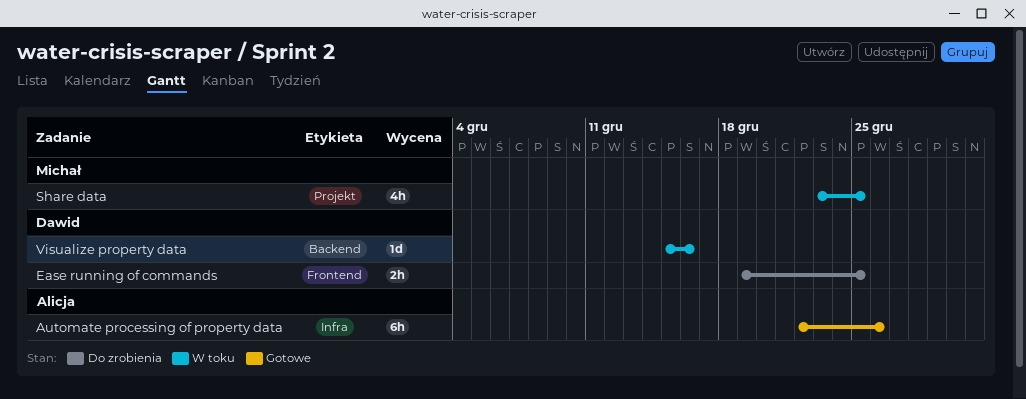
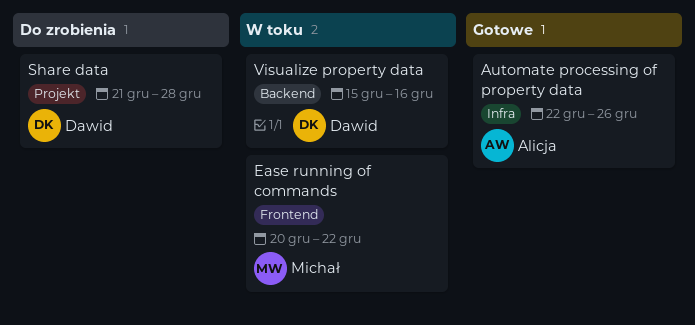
Ease running of commands, status: Do zrobienia -> W toku
Ease running of commands, owner: Dawid -> Michał
Ease running of commands, start: Dec 19 -> Dec 20
Ease running of commands, due: Dec 25 -> Dec 22
Share data, status: W toku -> Do zrobienia
Share data, owner: Michał -> Dawid
Share data, start: Dec 23 -> Dec 21
Share data, due: Dec 25 -> Dec 28

